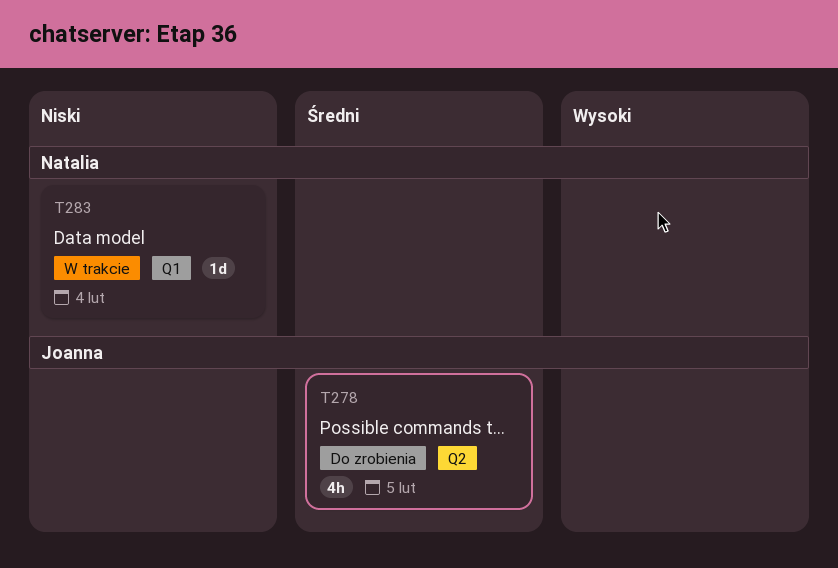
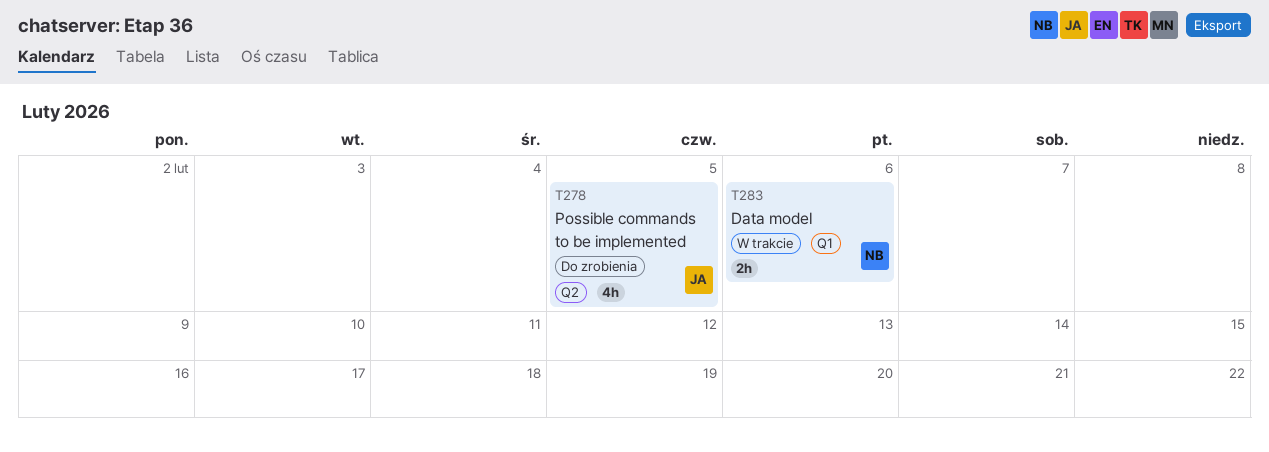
T283, estimate: 1d -> 2h
T283, due: Feb 4 -> Feb 6

